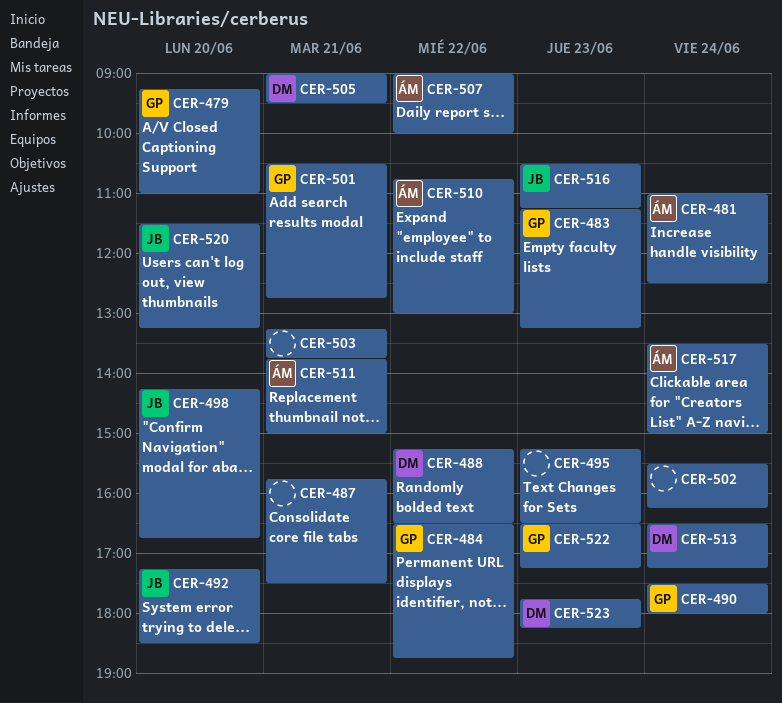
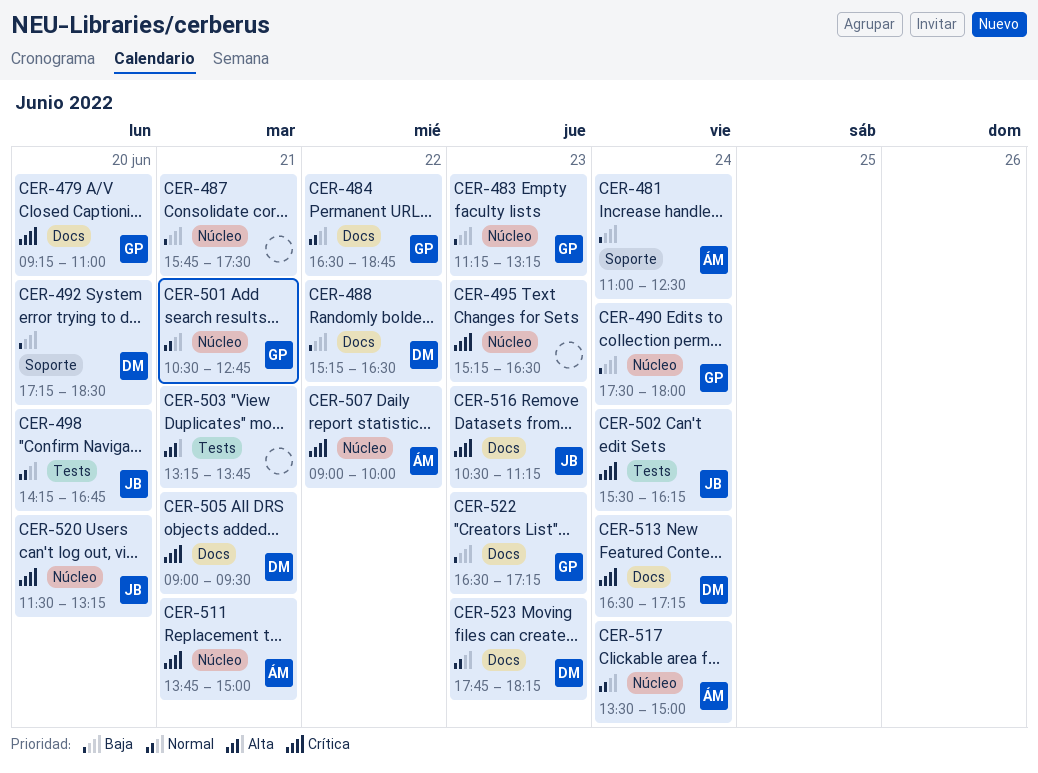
CER-492, owner: JB -> DM
CER-502, owner: none -> JB
CER-510: present -> none

